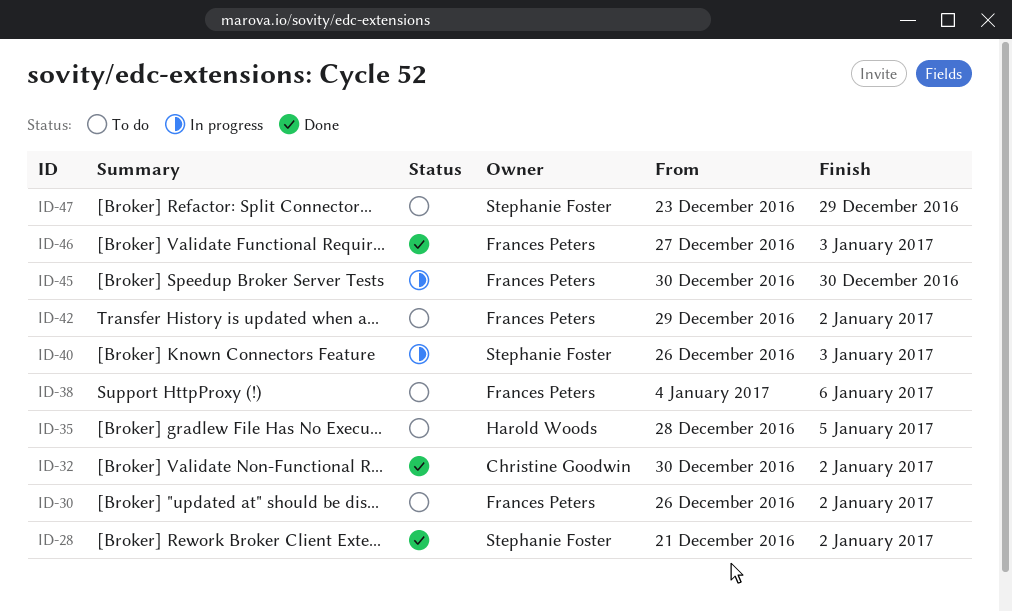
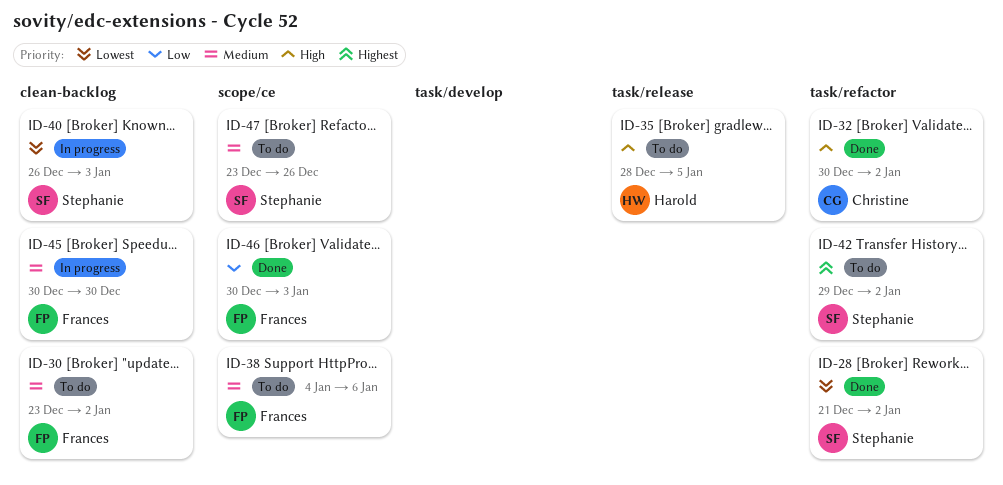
ID-30, start: Dec 26 -> Dec 23
ID-42, owner: Frances Peters -> Stephanie Foster
ID-46, start: Dec 27 -> Dec 30
ID-47, due: Dec 29 -> Dec 26

